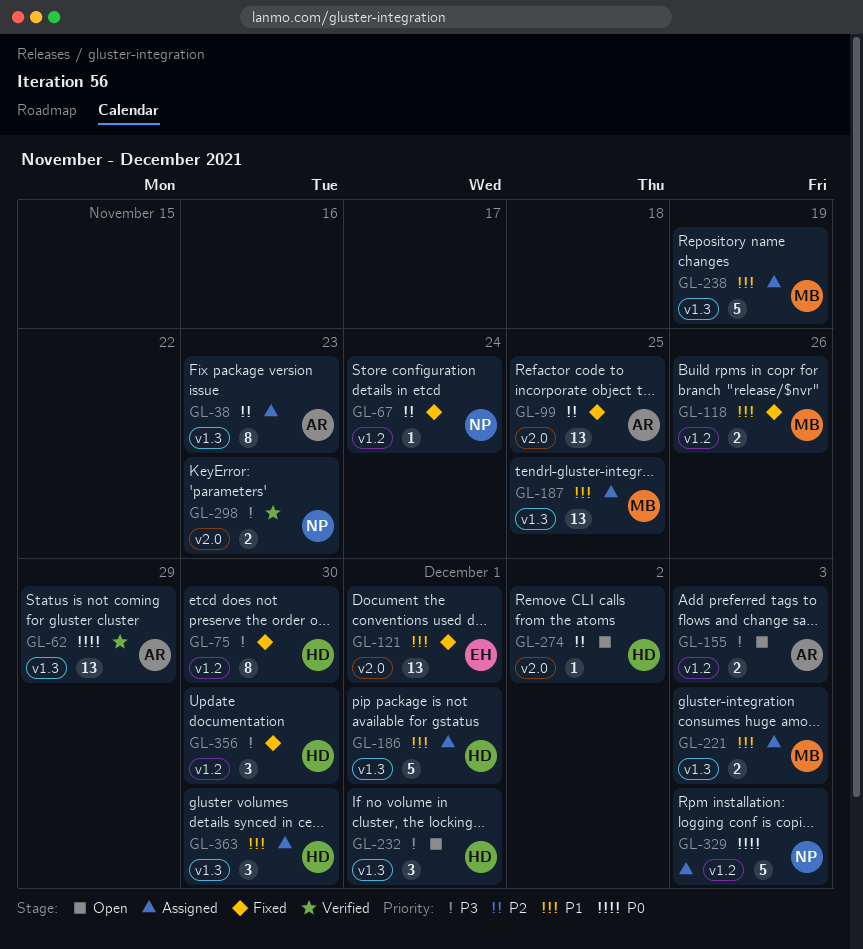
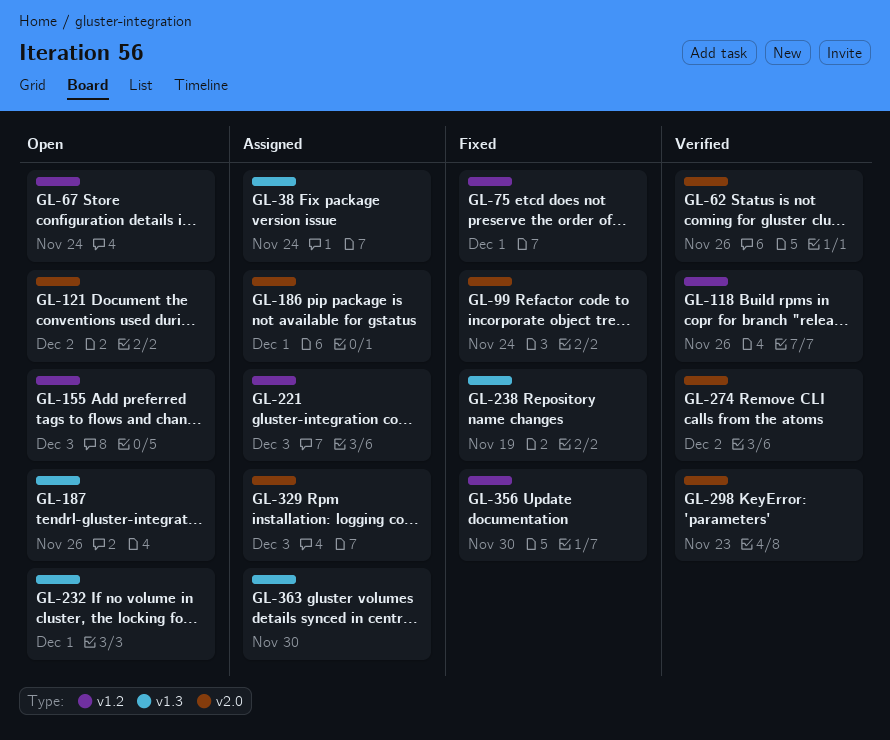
GL-38, due: Nov 23 -> Nov 24
GL-62, label: v1.3 -> v2.0
GL-62, due: Nov 29 -> Nov 26
GL-67, status: Fixed -> Open
GL-75, due: Nov 30 -> Dec 1
GL-99, due: Nov 25 -> Nov 24
GL-118, status: Fixed -> Verified
GL-121, status: Fixed -> Open
GL-121, due: Dec 1 -> Dec 2
GL-186, label: v1.3 -> v2.0
GL-187, status: Assigned -> Open
GL-187, due: Nov 25 -> Nov 26
GL-221, label: v1.3 -> v1.2
GL-238, status: Assigned -> Fixed
GL-274, status: Open -> Verified
GL-329, label: v1.2 -> v2.0

